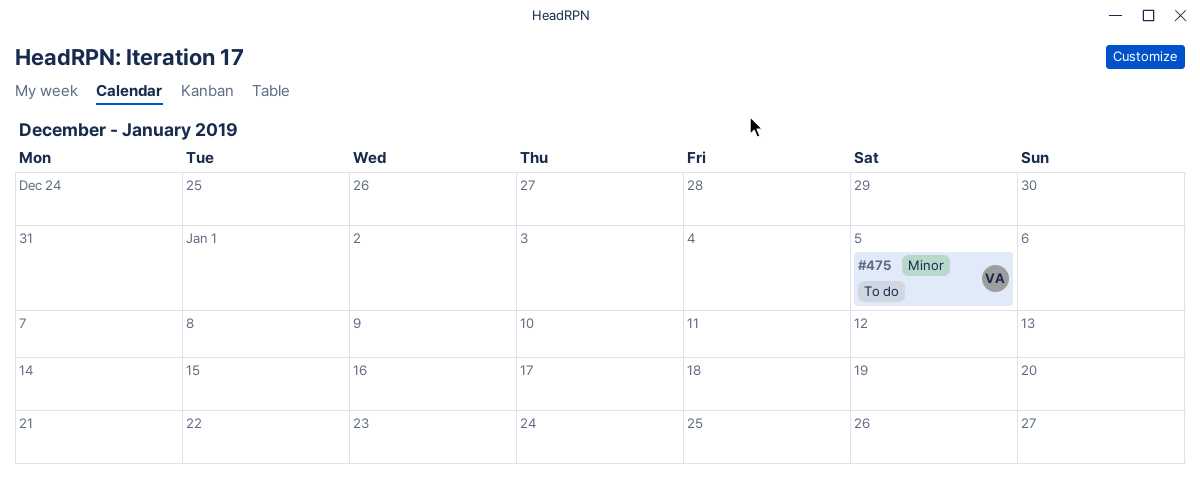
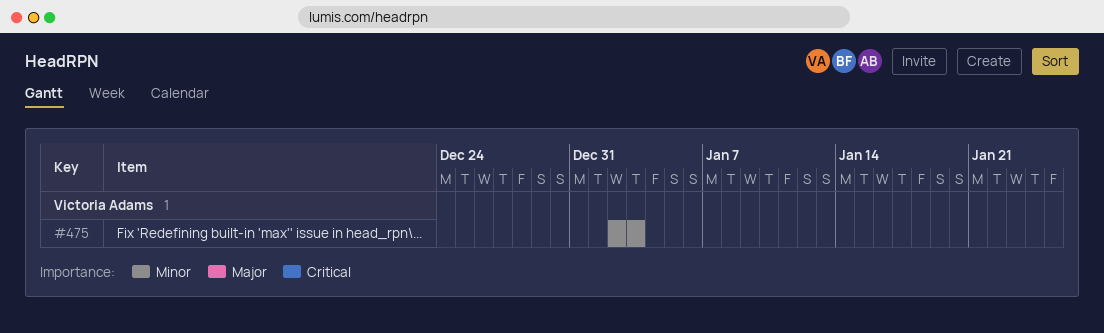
#475, due: Jan 5 -> Jan 3

